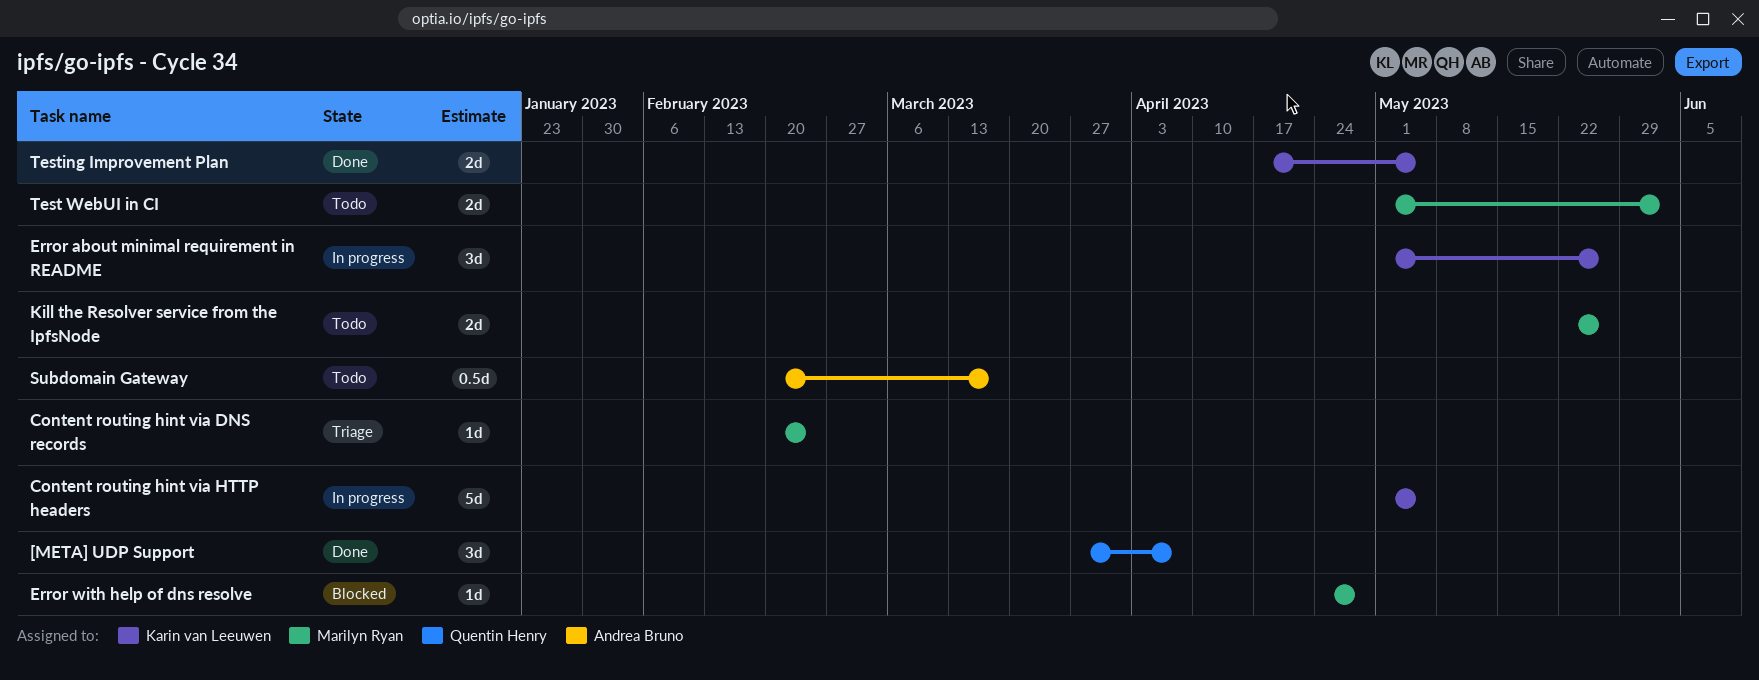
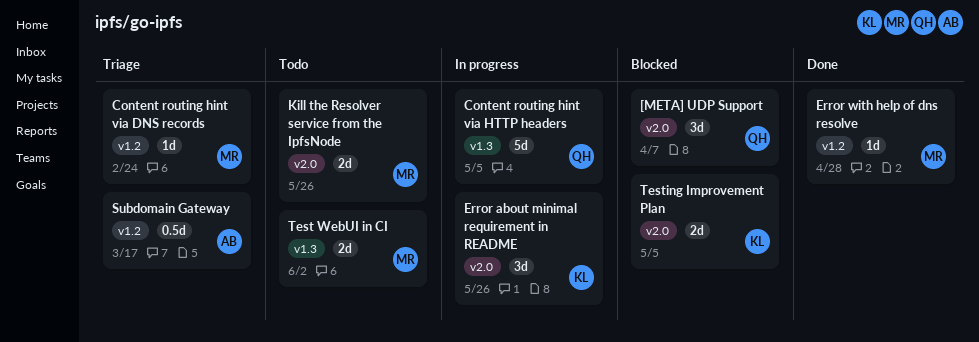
[META] UDP Support, status: Done -> Blocked
Content routing hint via HTTP headers, owner: Karin van Leeuwen -> Quentin Henry
Error with help of dns resolve, status: Blocked -> Done
Subdomain Gateway, status: Todo -> Triage
Testing Improvement Plan, status: Done -> Blocked

